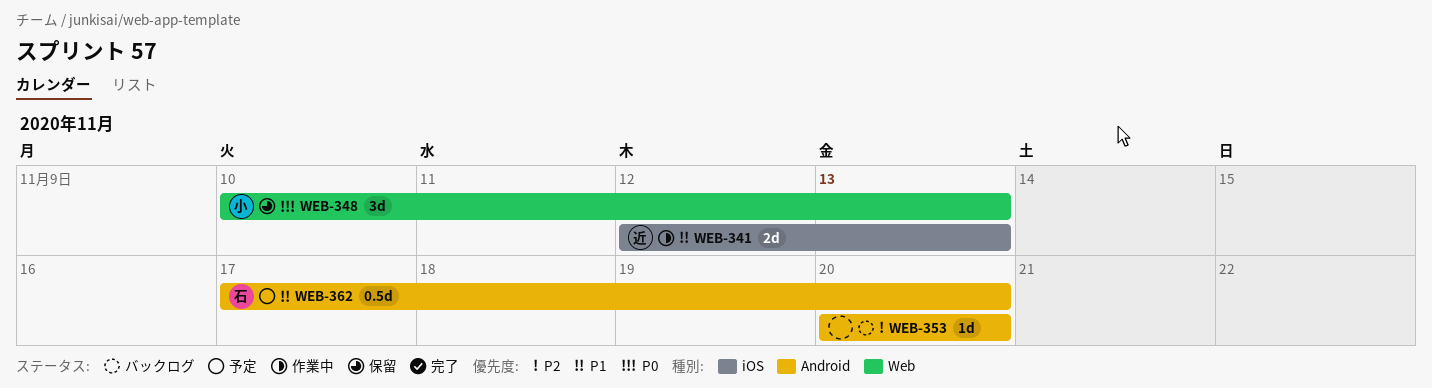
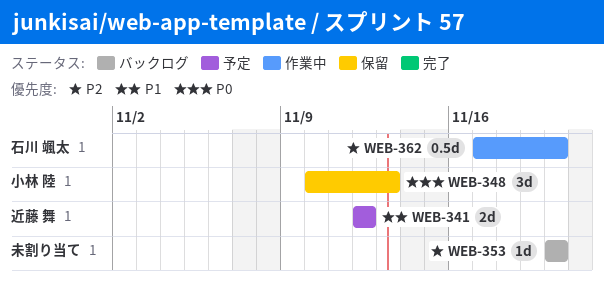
WEB-341, status: 作業中 -> 予定
WEB-341, due: Nov 13 -> Nov 12
WEB-362, status: 予定 -> 作業中
WEB-362, priority: P1 -> P2

